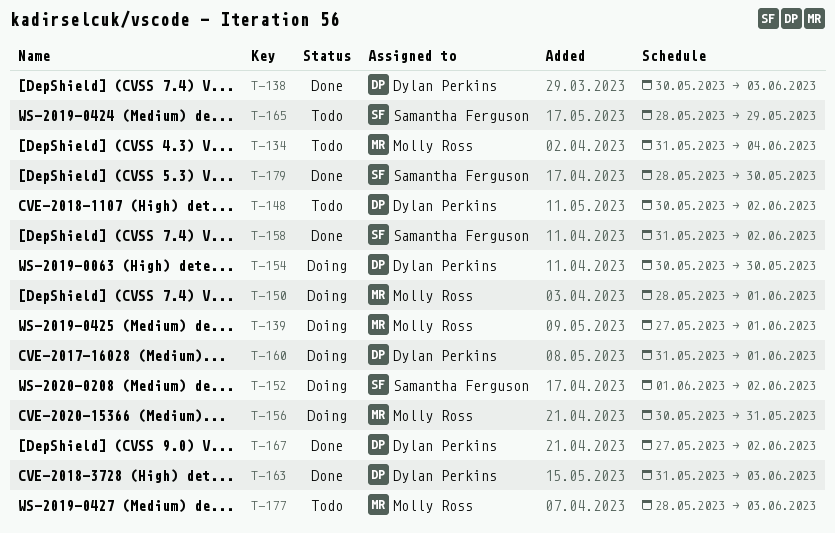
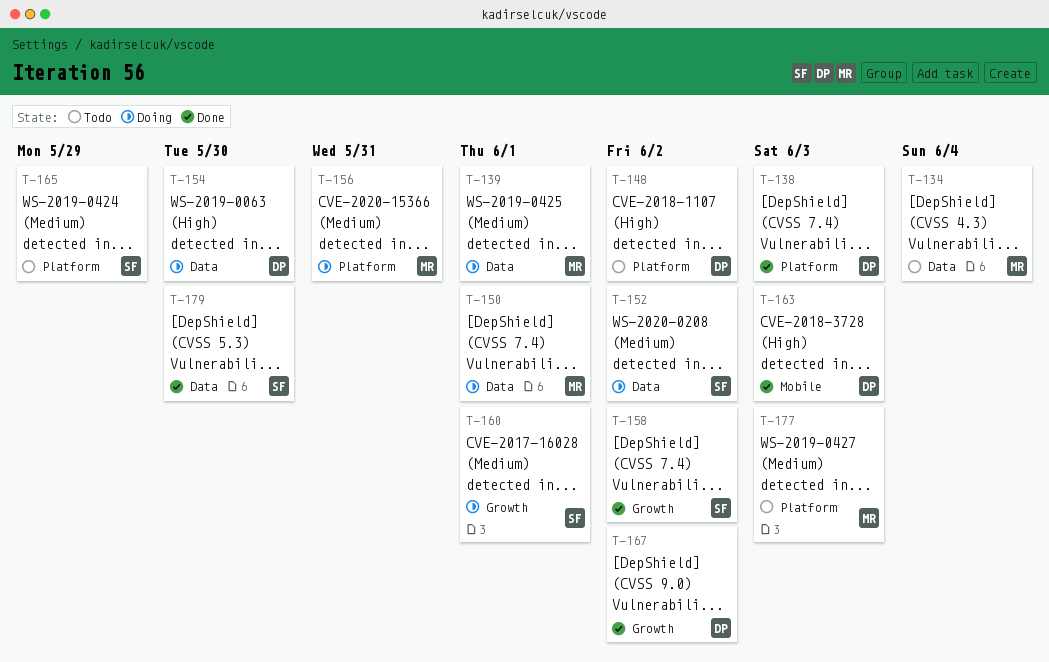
T-160, owner: Dylan Perkins -> Samantha Ferguson

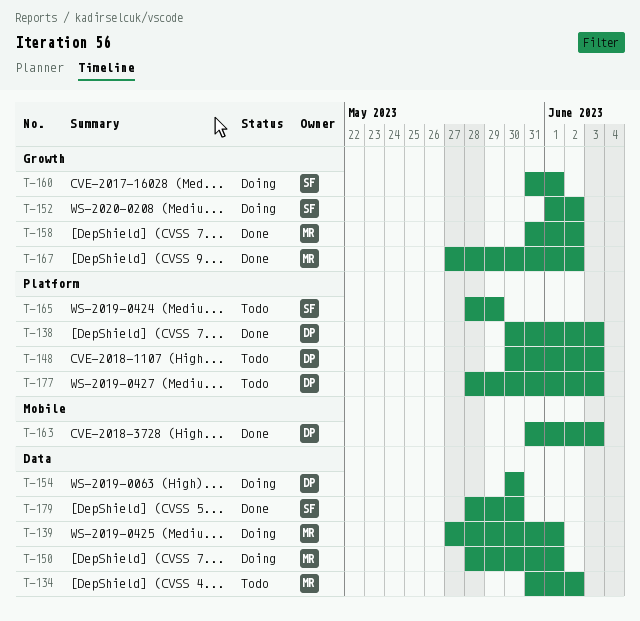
T-134, due: Jun 4 -> Jun 2
T-148, due: Jun 2 -> Jun 3
T-152, label: Data -> Growth
T-156: present -> none
T-158, owner: SF -> MR
T-167, owner: DP -> MR
T-177, owner: MR -> DP

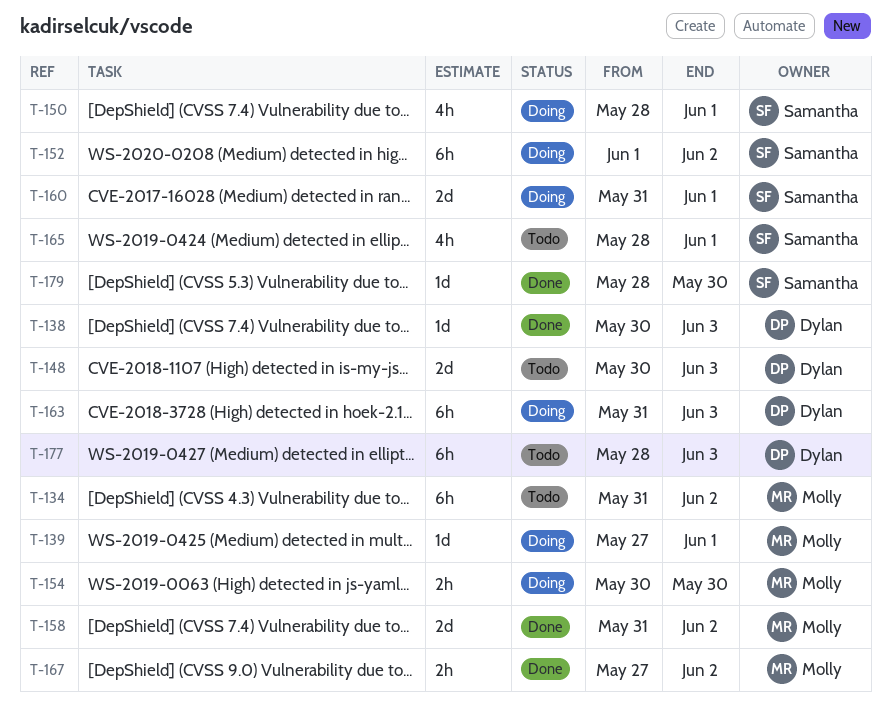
T-150, owner: Molly -> Samantha
T-154, owner: Dylan -> Molly
T-163, status: Done -> Doing
T-165, due: May 29 -> Jun 1

